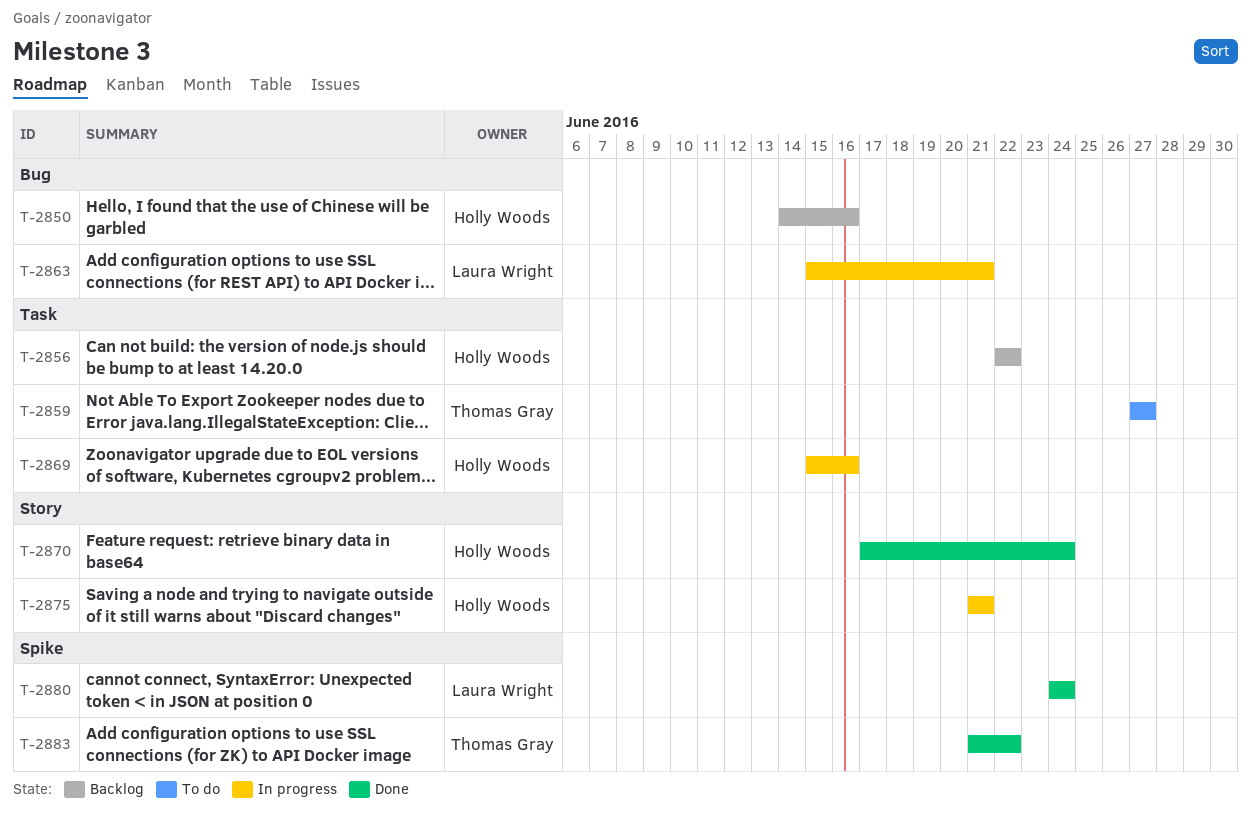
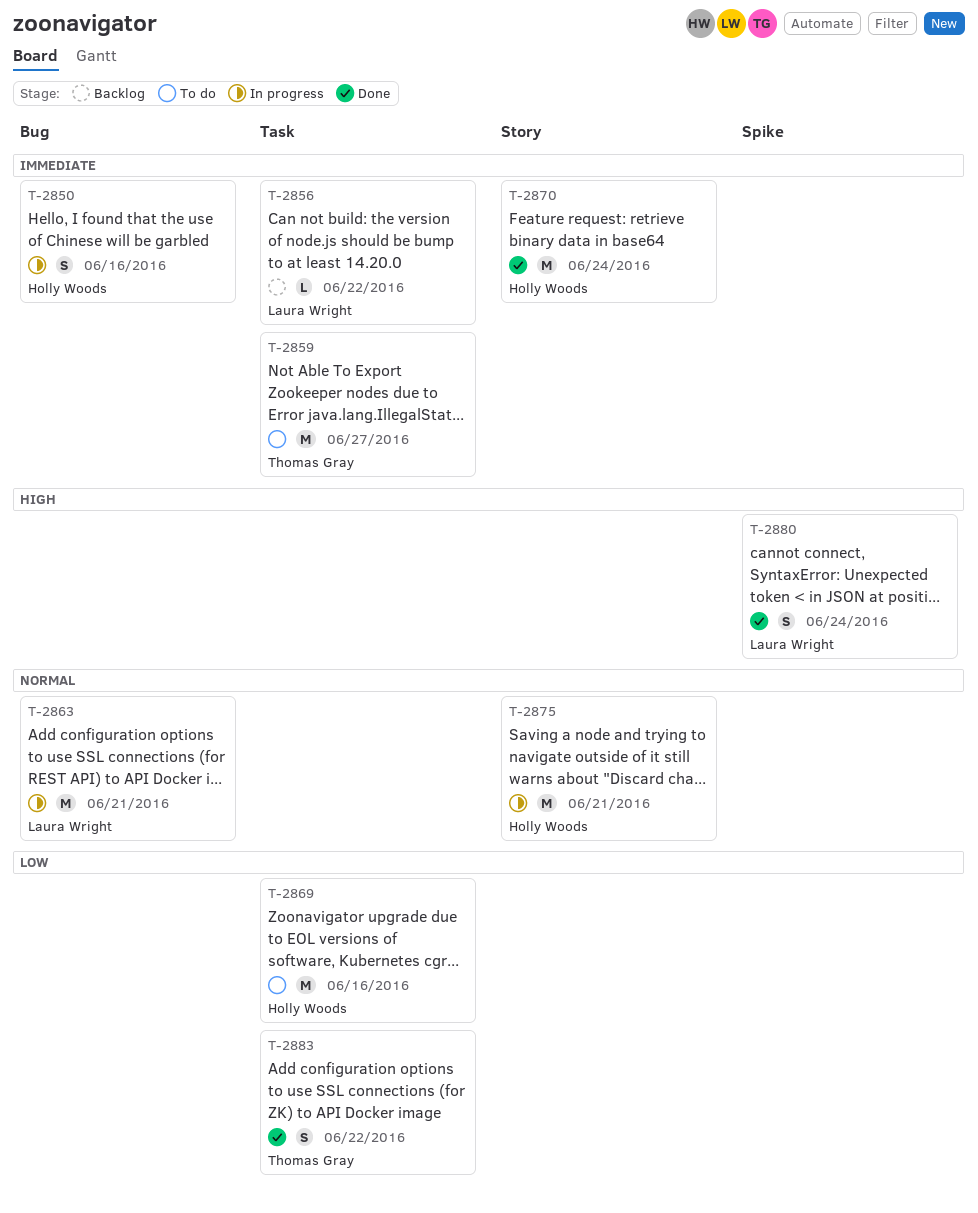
T-2850, status: Backlog -> In progress
T-2856, owner: Holly Woods -> Laura Wright
T-2869, status: In progress -> To do
T-2883, label: Spike -> Task

